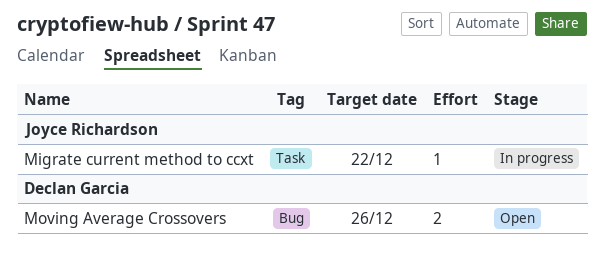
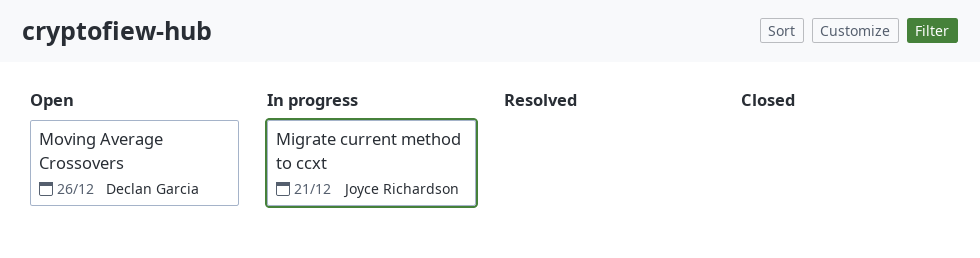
Migrate current method to ccxt, due: Dec 22 -> Dec 21

